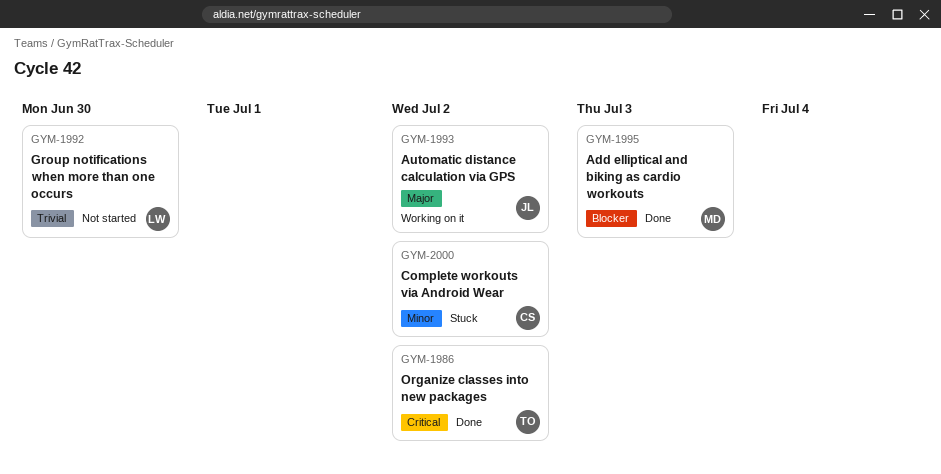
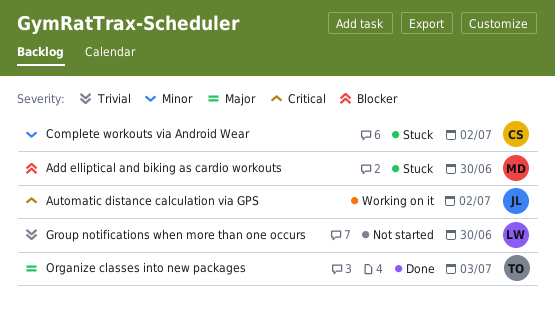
Add elliptical and biking as cardio workouts, status: Done -> Stuck
Add elliptical and biking as cardio workouts, due: Jul 3 -> Jun 30
Automatic distance calculation via GPS, priority: Major -> Critical
Organize classes into new packages, priority: Critical -> Major
Organize classes into new packages, due: Jul 2 -> Jul 3

